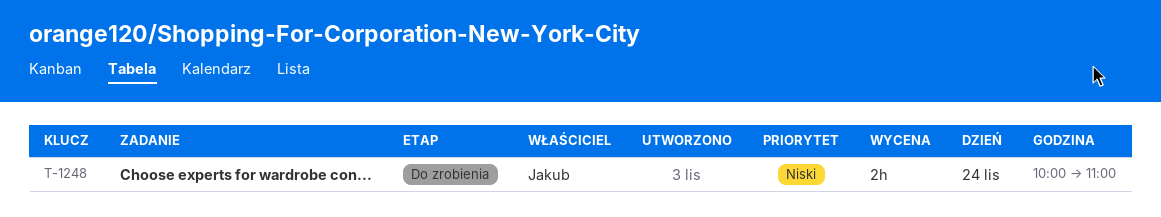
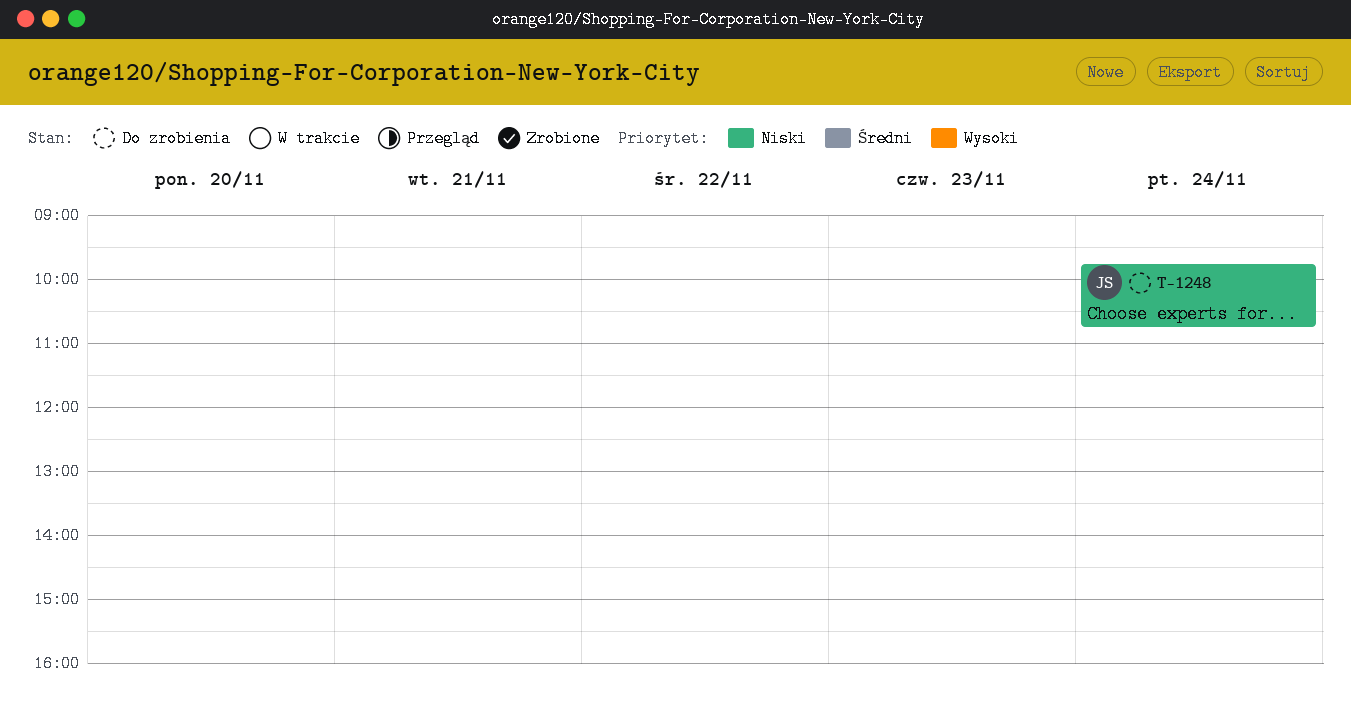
T-1248, begins: 10:00 -> 09:45
T-1248, ends: 11:00 -> 10:45

